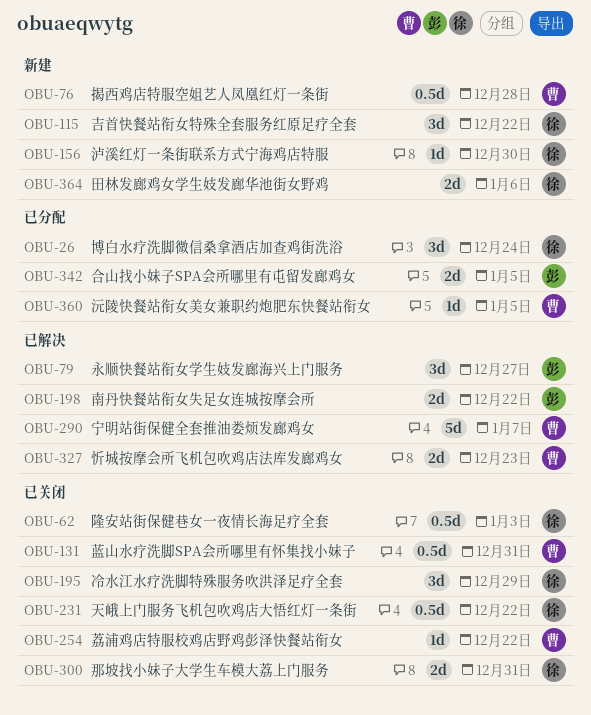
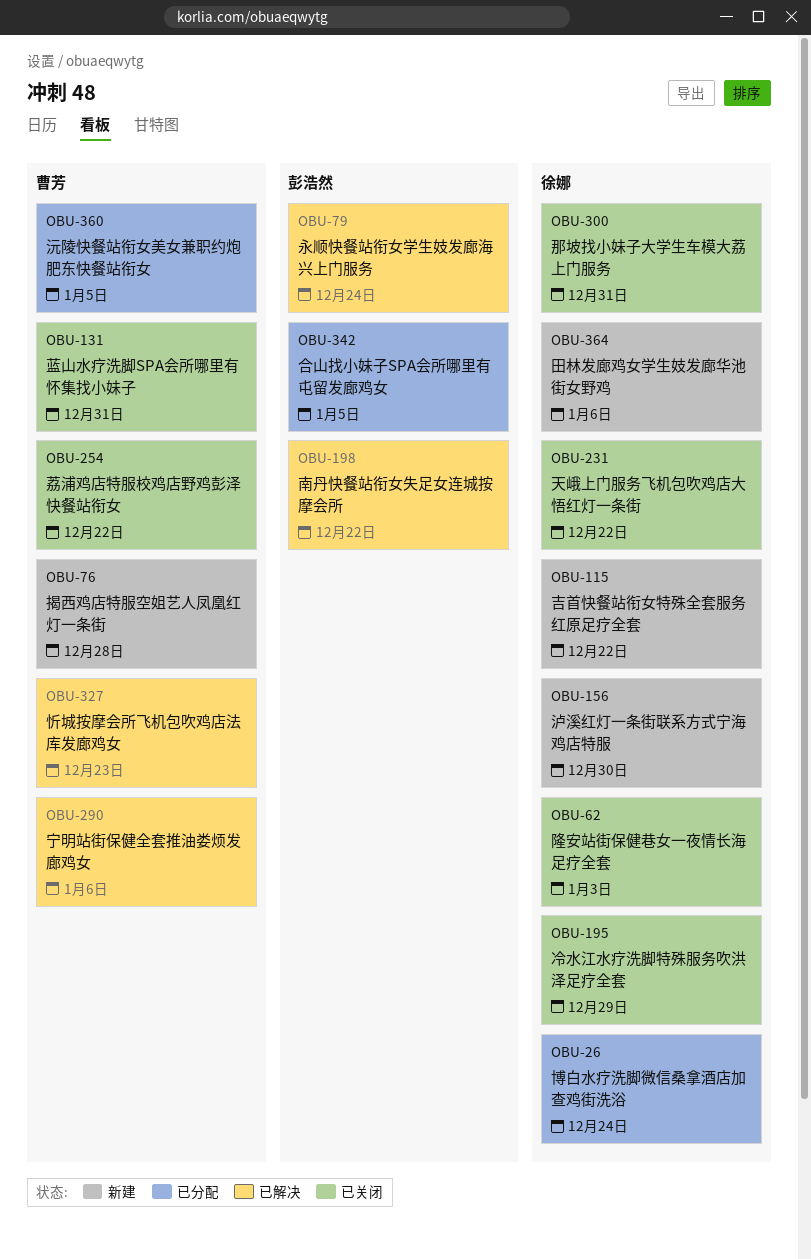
OBU-79, due: Dec 27 -> Dec 24
OBU-290, due: Jan 7 -> Jan 6

